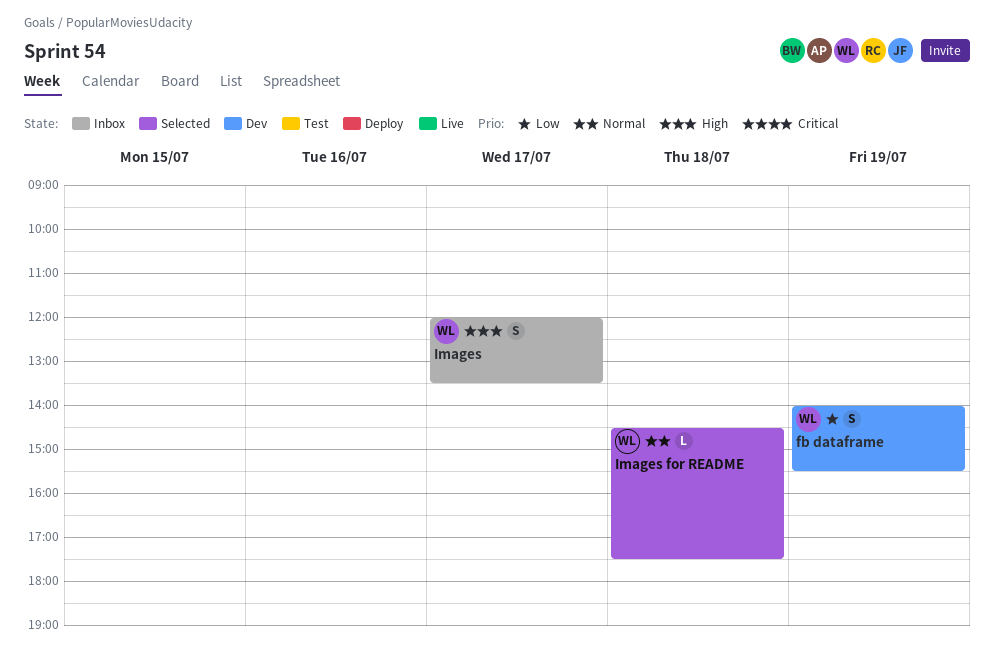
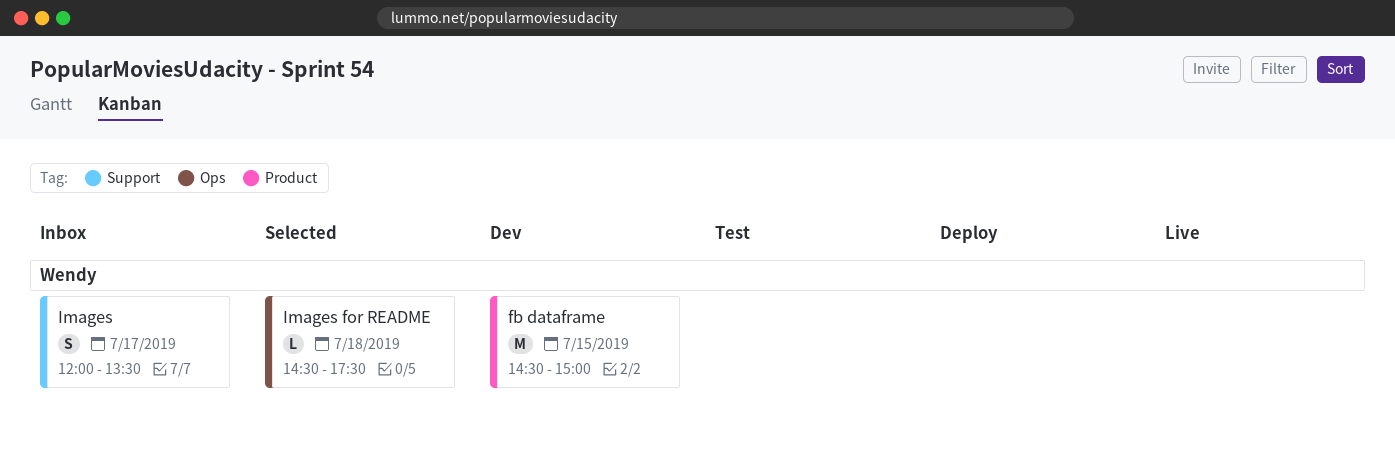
fb dataframe, estimate: S -> M
fb dataframe, day: Jul 19 -> Jul 15
fb dataframe, begins: 14:00 -> 14:30
fb dataframe, ends: 15:30 -> 15:00

